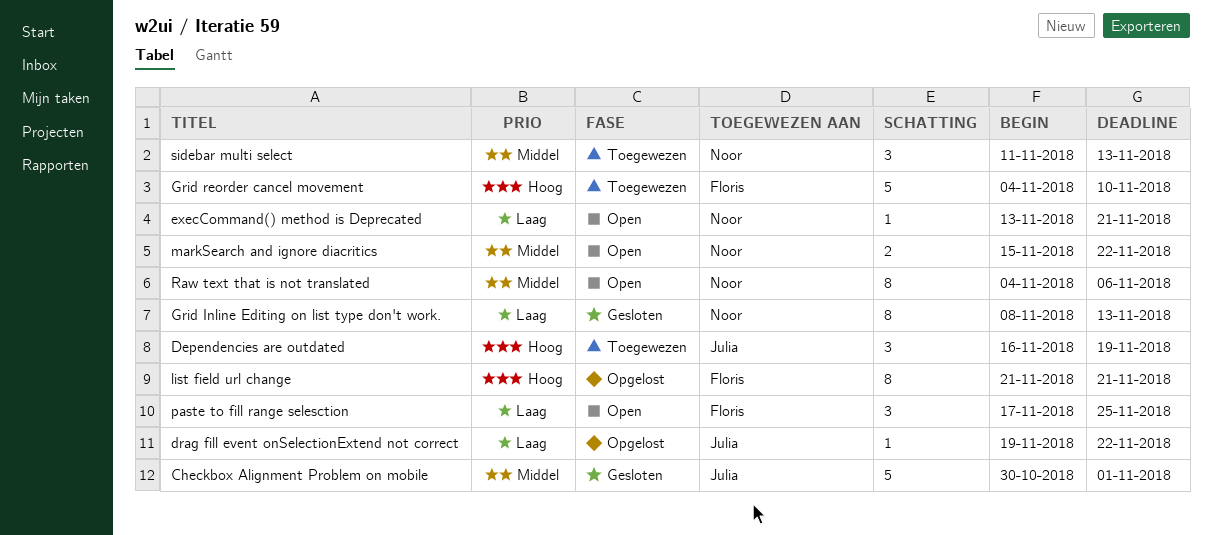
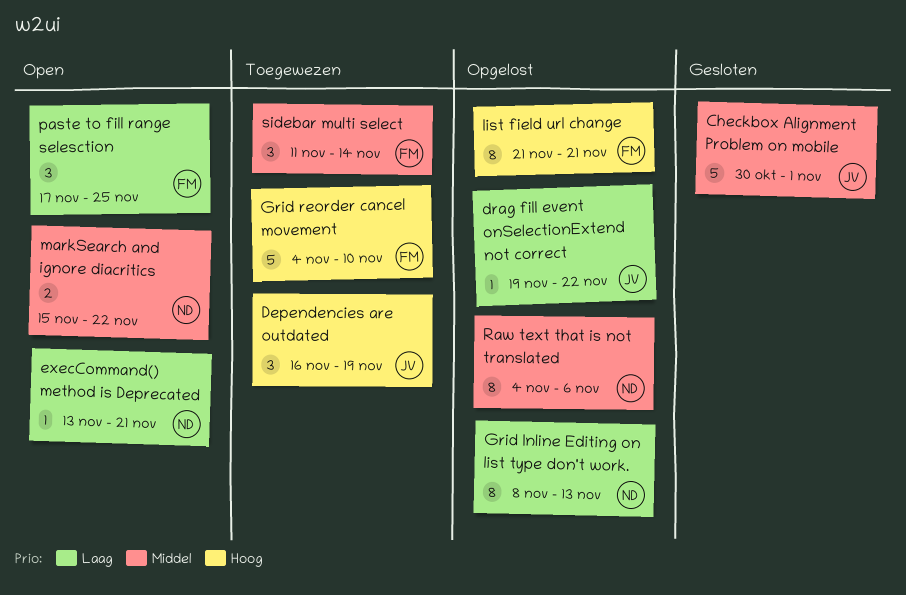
Grid Inline Editing on list type don't work., status: Gesloten -> Opgelost
Raw text that is not translated, status: Open -> Opgelost
sidebar multi select, owner: Noor -> Floris
sidebar multi select, due: Nov 13 -> Nov 14

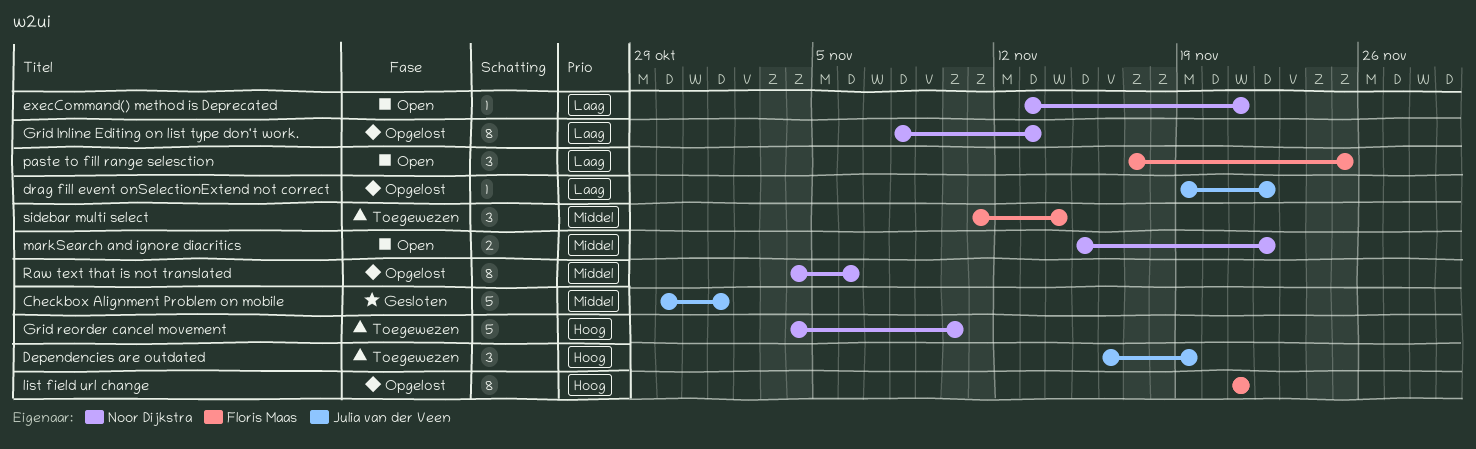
Grid reorder cancel movement, owner: Floris Maas -> Noor Dijkstra

